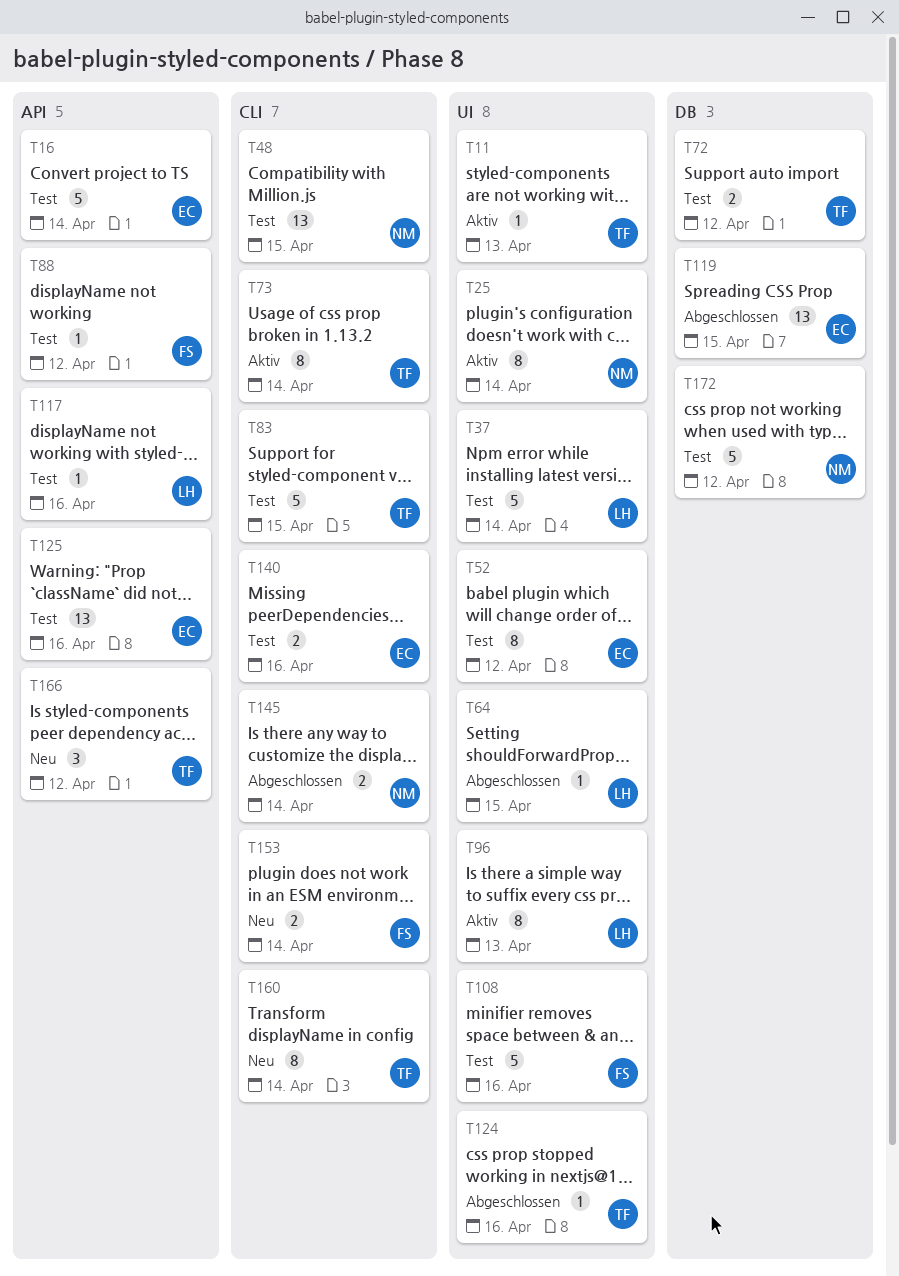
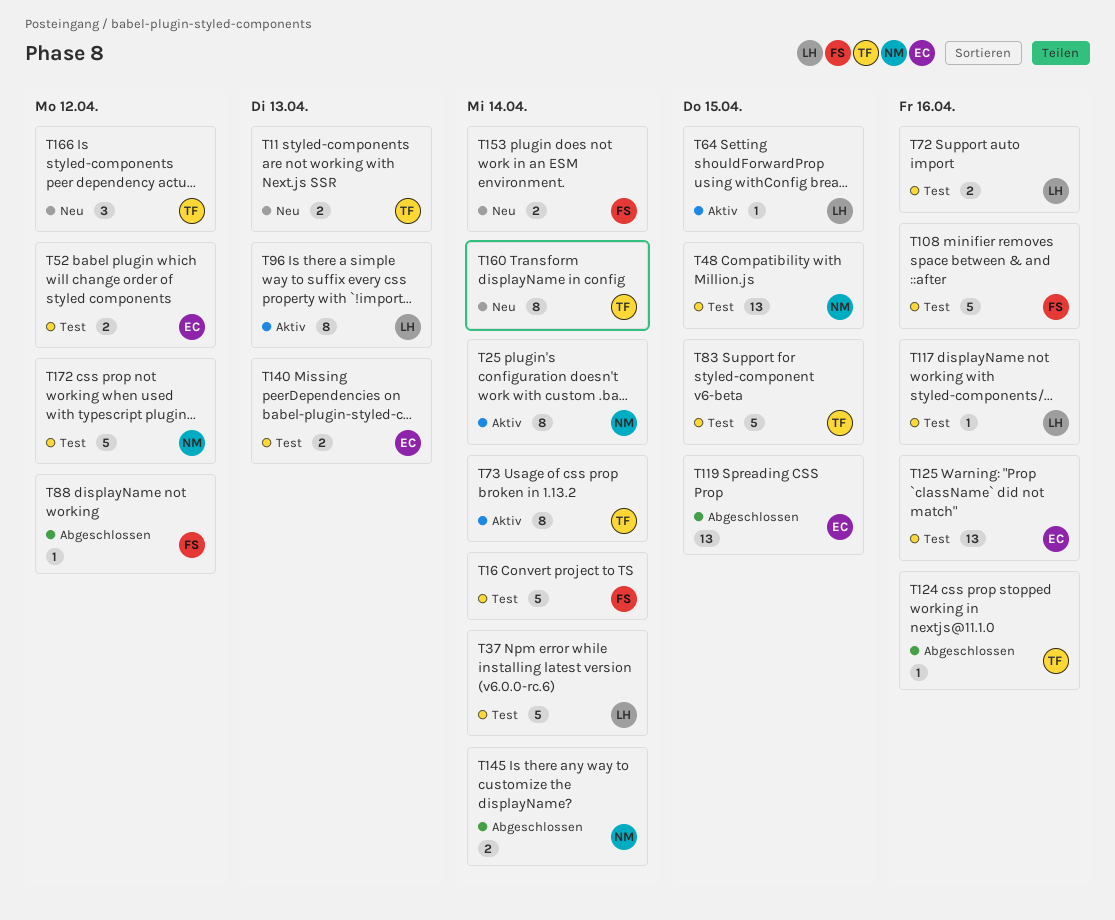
T11, status: Aktiv -> Neu
T11, estimate: 1 -> 2
T16, owner: EC -> FS
T52, estimate: 8 -> 2
T64, status: Abgeschlossen -> Aktiv
T72, owner: TF -> LH
T72, due: Apr 12 -> Apr 16
T88, status: Test -> Abgeschlossen
T140, due: Apr 16 -> Apr 13

